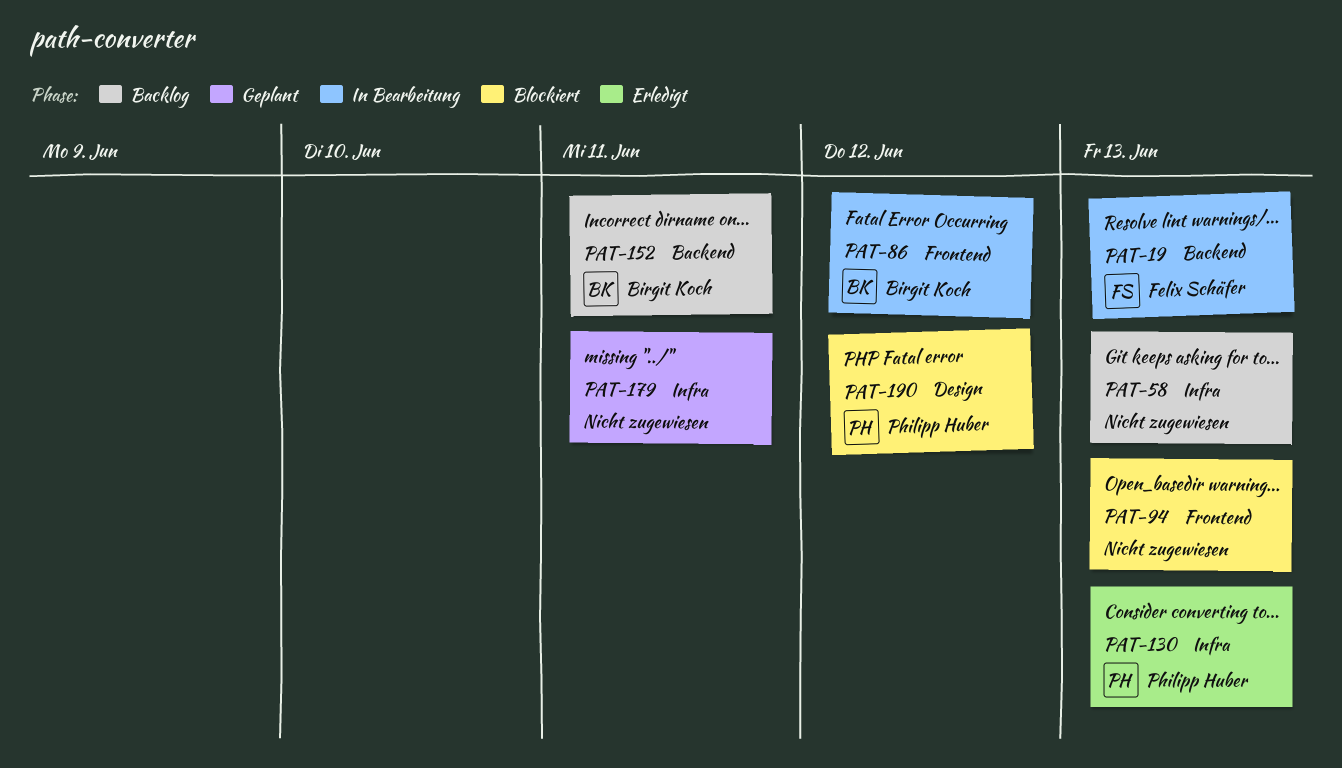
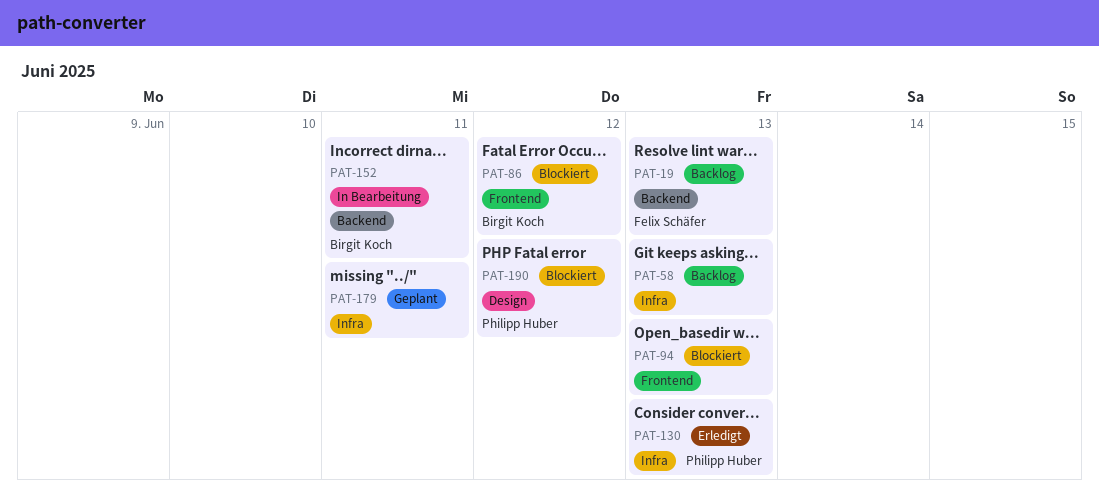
PAT-19, status: In Bearbeitung -> Backlog
PAT-86, status: In Bearbeitung -> Blockiert
PAT-152, status: Backlog -> In Bearbeitung

